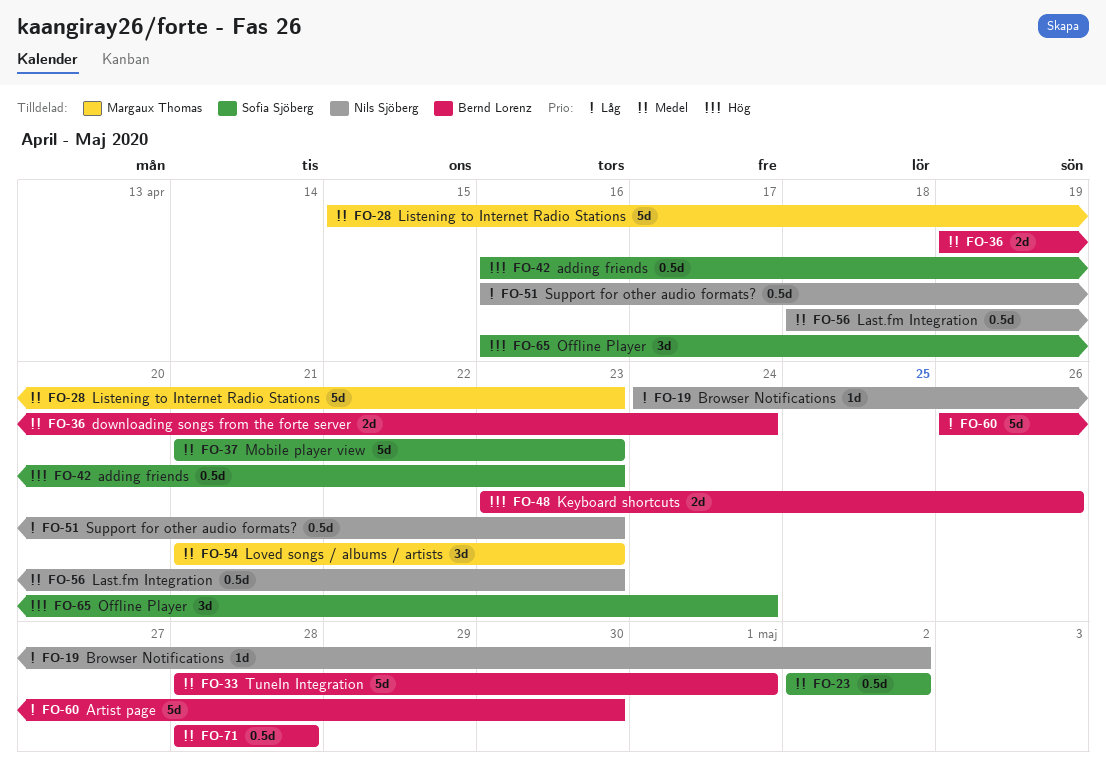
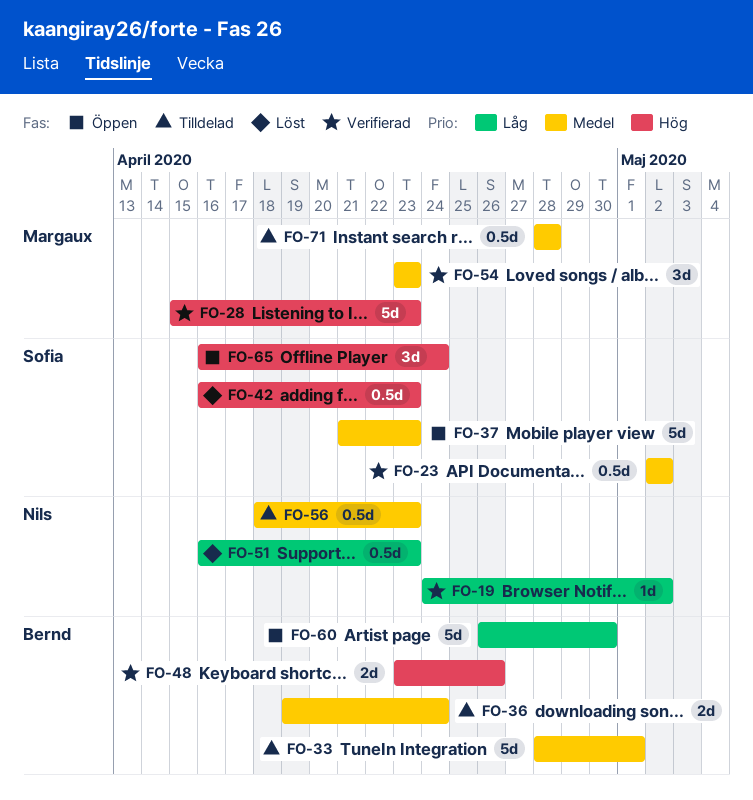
FO-28, priority: Medel -> Hög
FO-54, start: Apr 21 -> Apr 23
FO-71, owner: Bernd Lorenz -> Margaux Thomas

